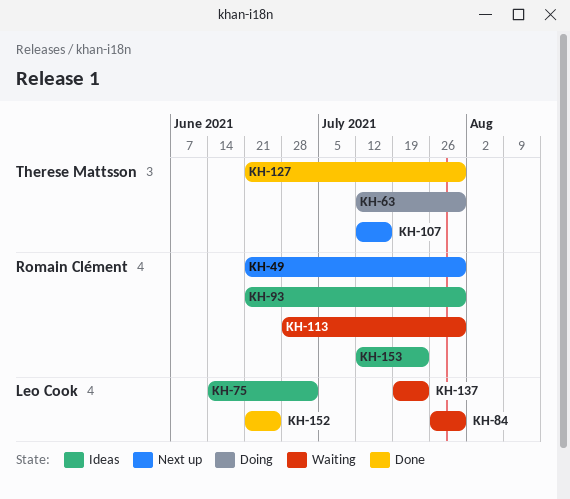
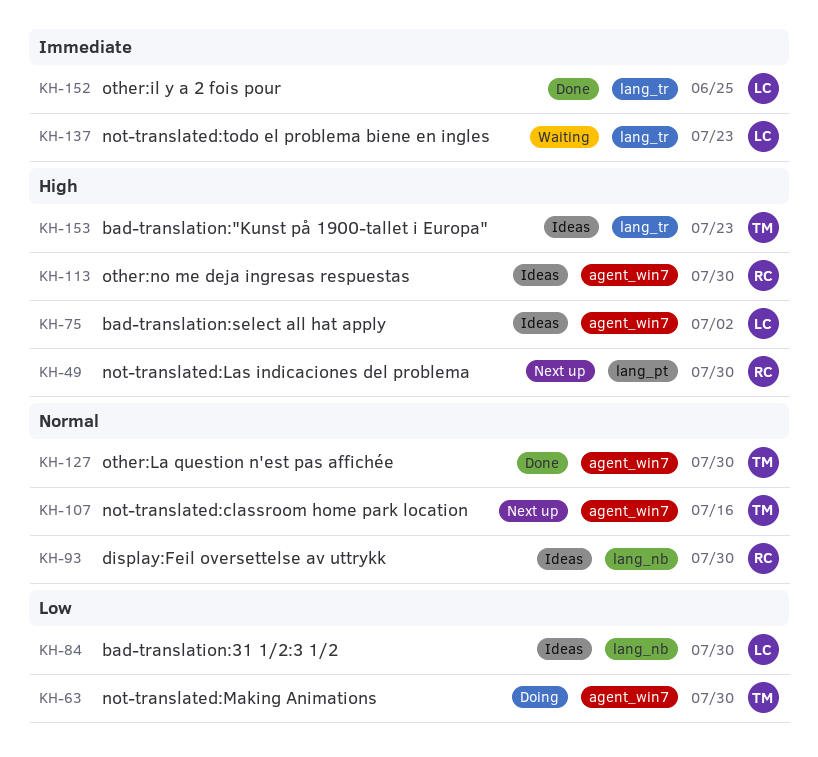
KH-84, status: Waiting -> Ideas
KH-113, status: Waiting -> Ideas
KH-153, owner: Romain Clément -> Therese Mattsson

